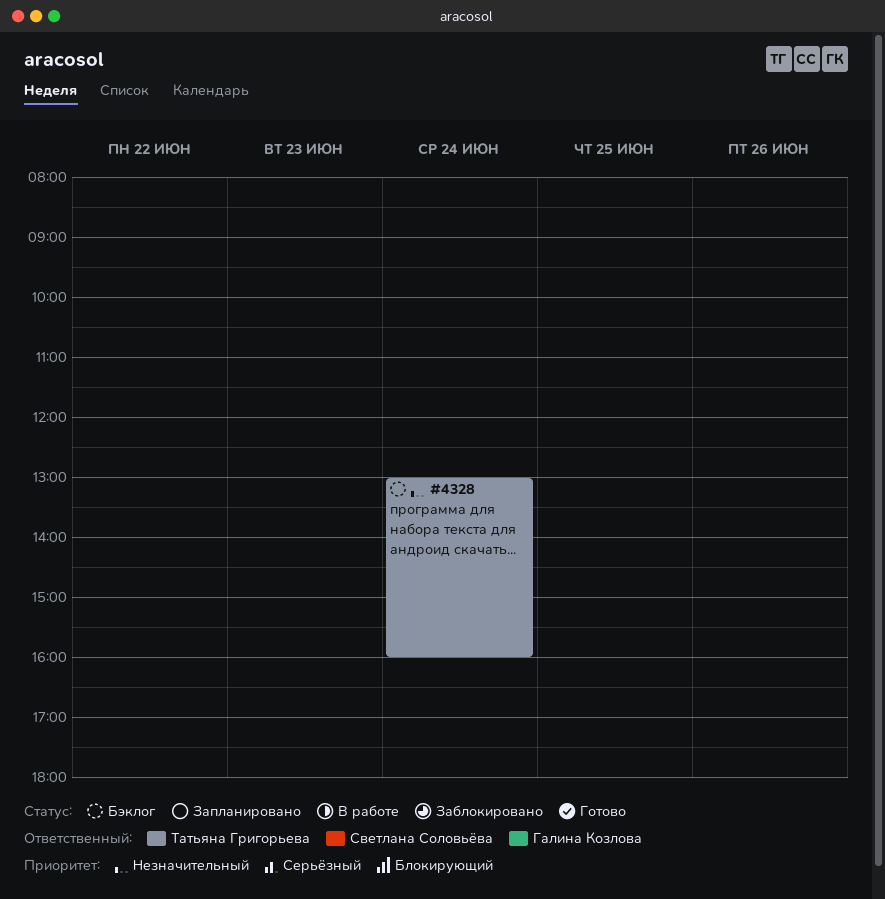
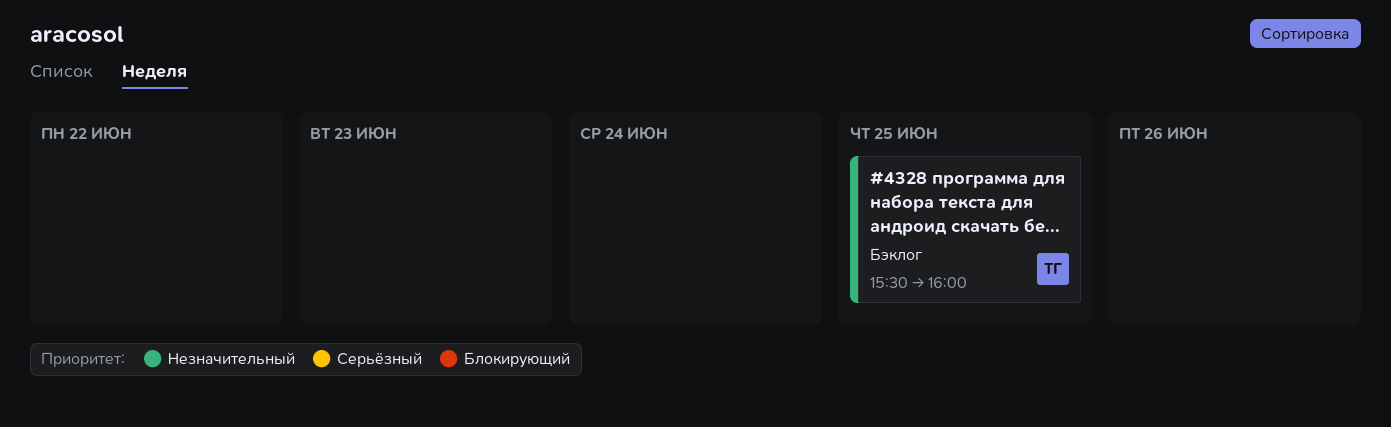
#4328, day: Jun 24 -> Jun 25
#4328, begins: 13:00 -> 15:30

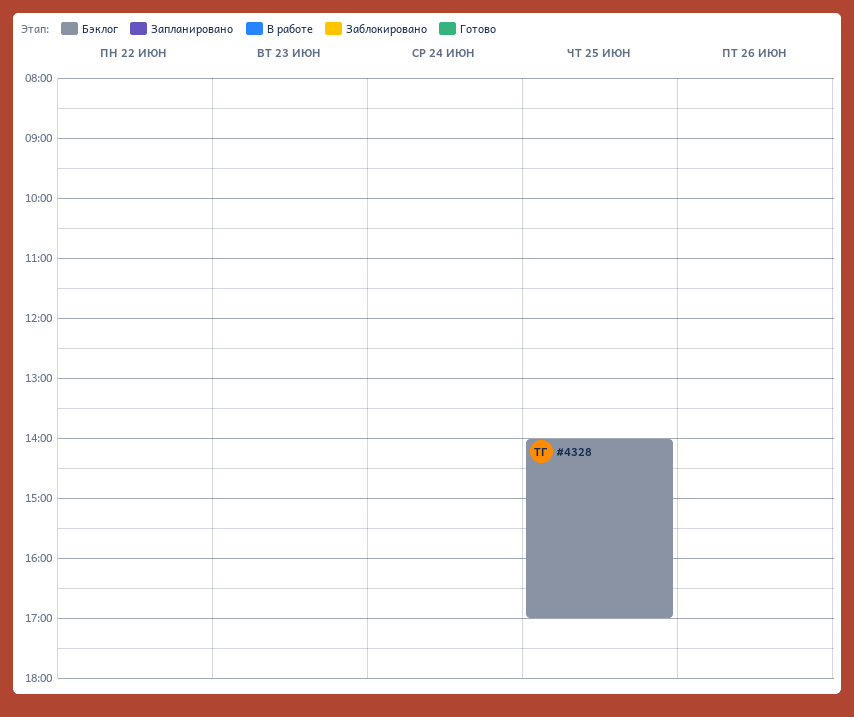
#4328, begins: 15:30 -> 14:00
#4328, ends: 16:00 -> 17:00

